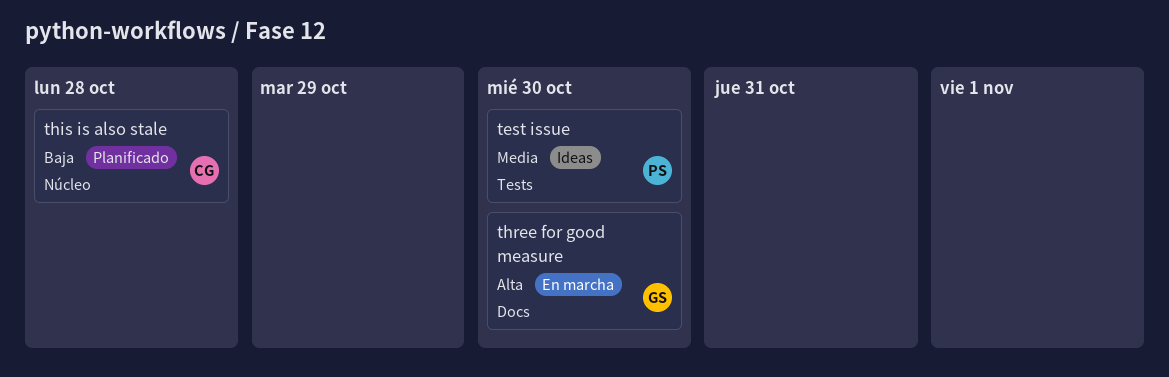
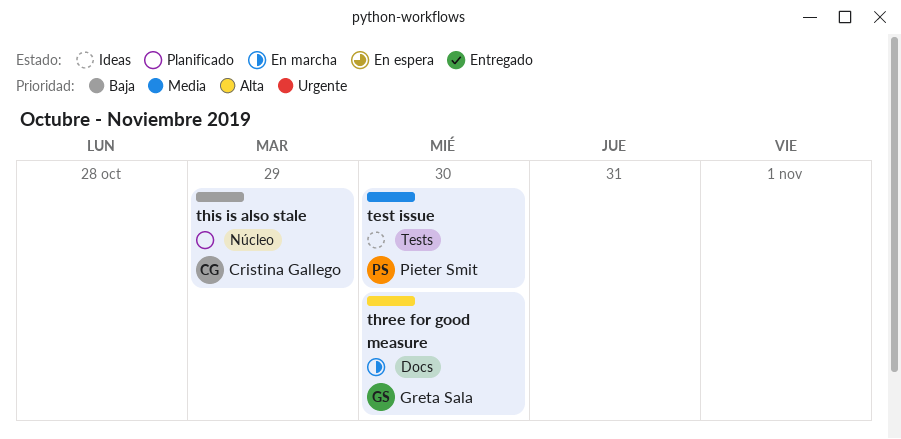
this is also stale, due: Oct 28 -> Oct 29

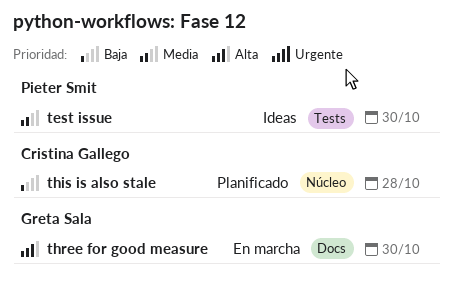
this is also stale, due: Oct 29 -> Oct 28

